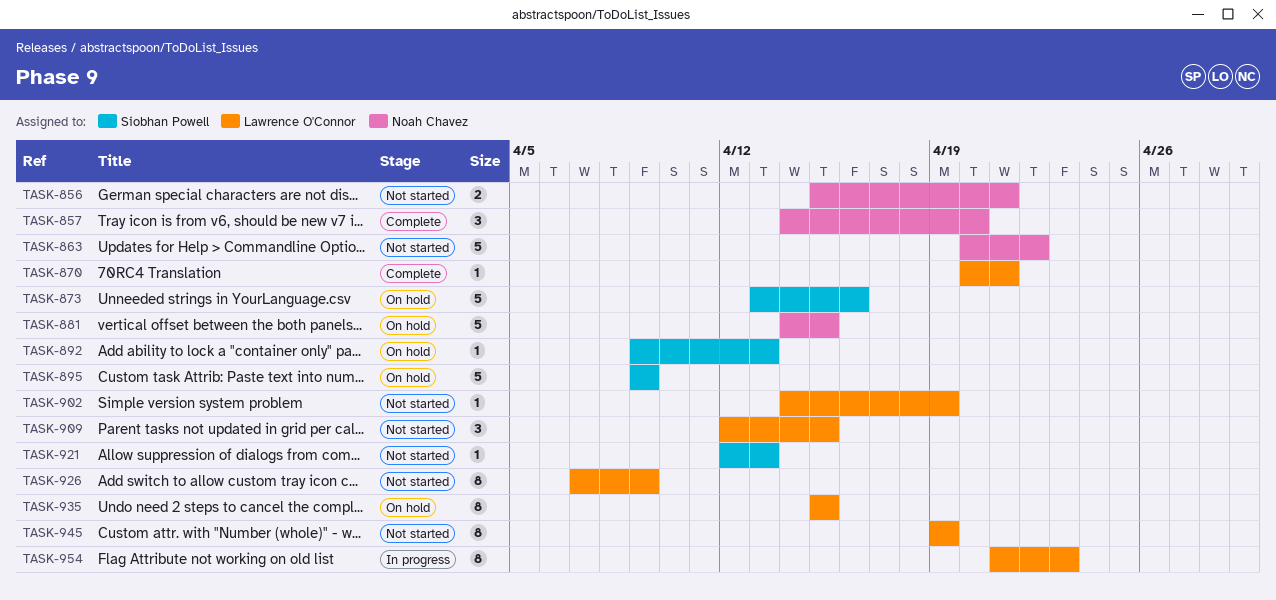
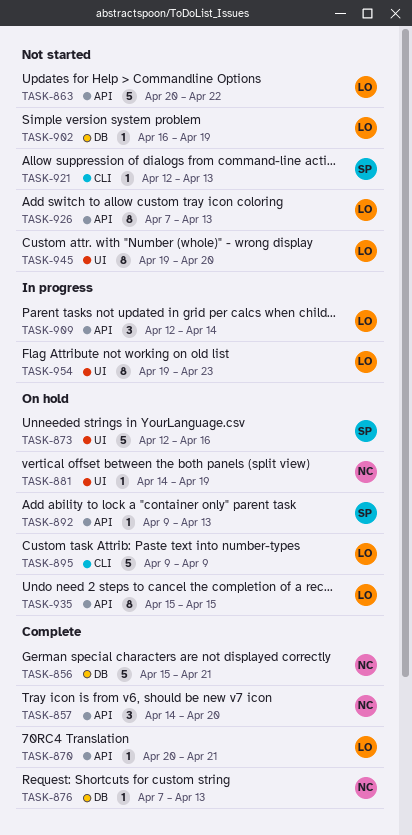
TASK-856, status: Not started -> Complete
TASK-856, estimate: 2 -> 5
TASK-863, owner: Noah Chavez -> Lawrence O'Connor
TASK-873, start: Apr 13 -> Apr 12
TASK-876: none -> present
TASK-881, estimate: 5 -> 1
TASK-881, due: Apr 15 -> Apr 19
TASK-895, owner: Siobhan Powell -> Lawrence O'Connor
TASK-902, start: Apr 14 -> Apr 16
TASK-909, status: Not started -> In progress
TASK-909, due: Apr 15 -> Apr 14
TASK-926, due: Apr 9 -> Apr 13
TASK-945, due: Apr 19 -> Apr 20
TASK-954, start: Apr 21 -> Apr 19

